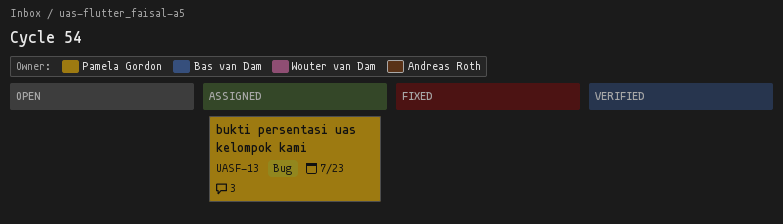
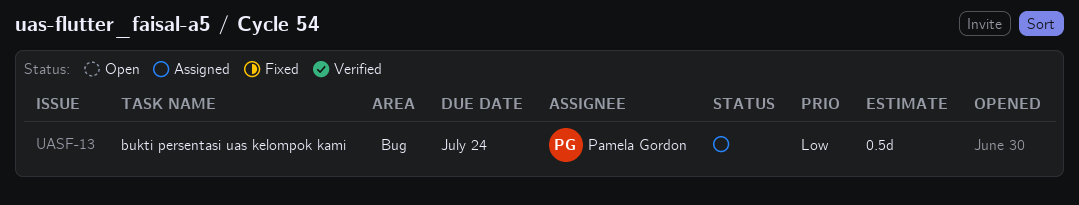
UASF-13, due: Jul 23 -> Jul 24

